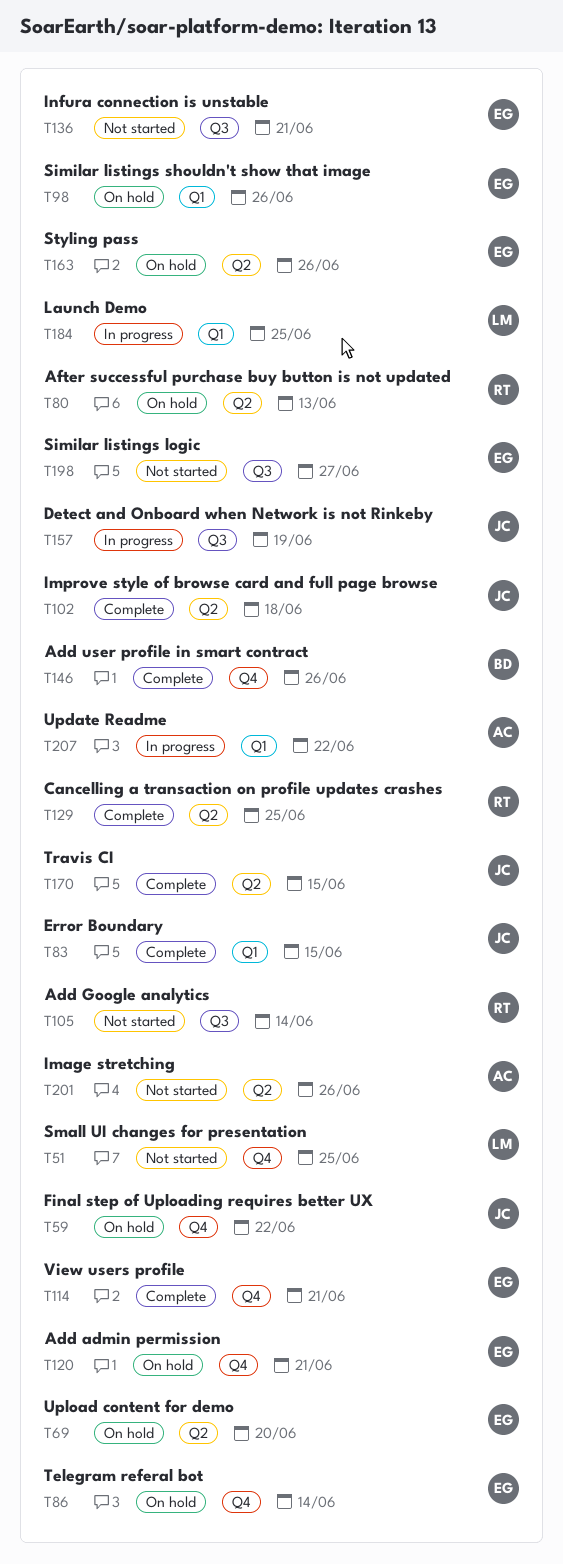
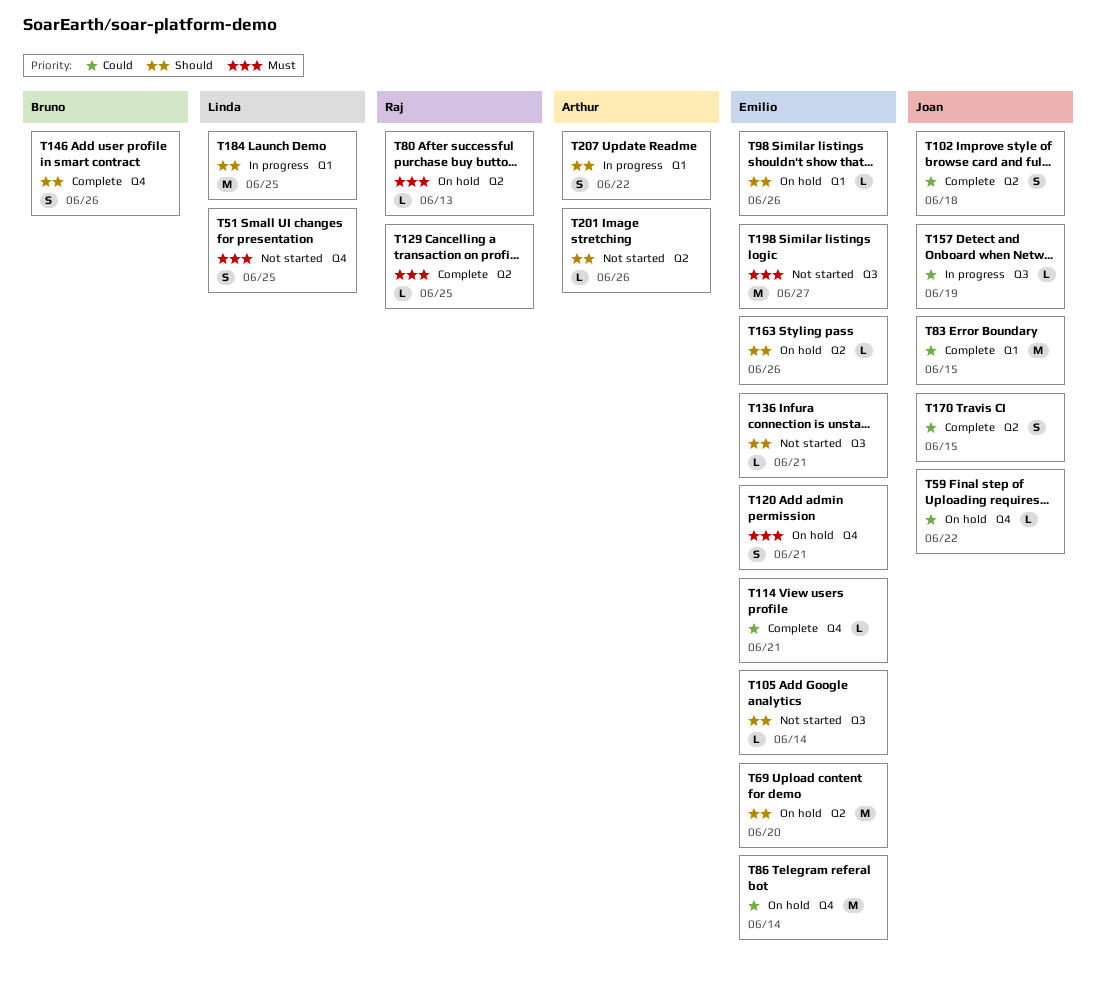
T105, owner: Raj -> Emilio

